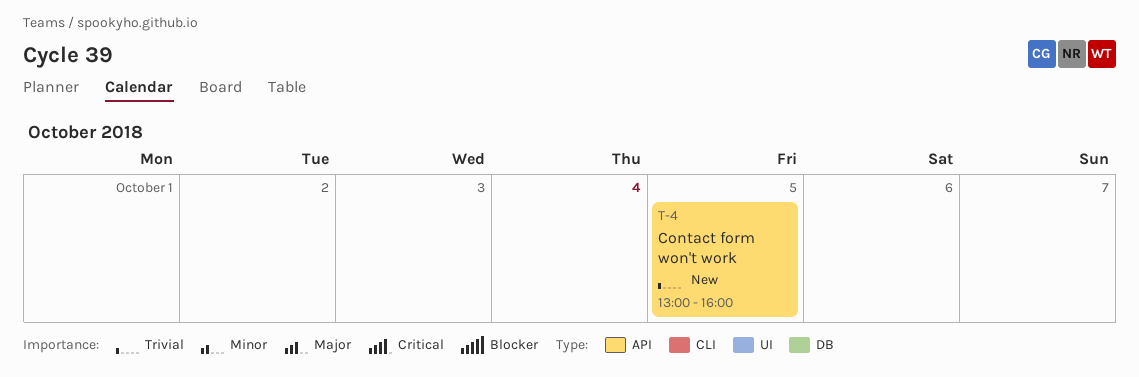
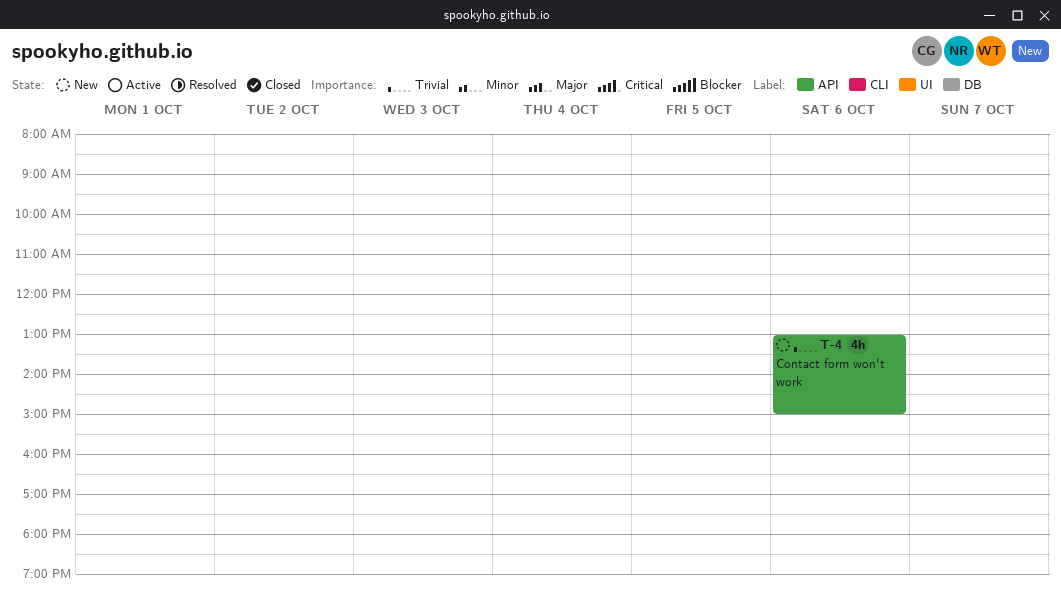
T-4, day: Oct 5 -> Oct 6
T-4, ends: 16:00 -> 15:00

